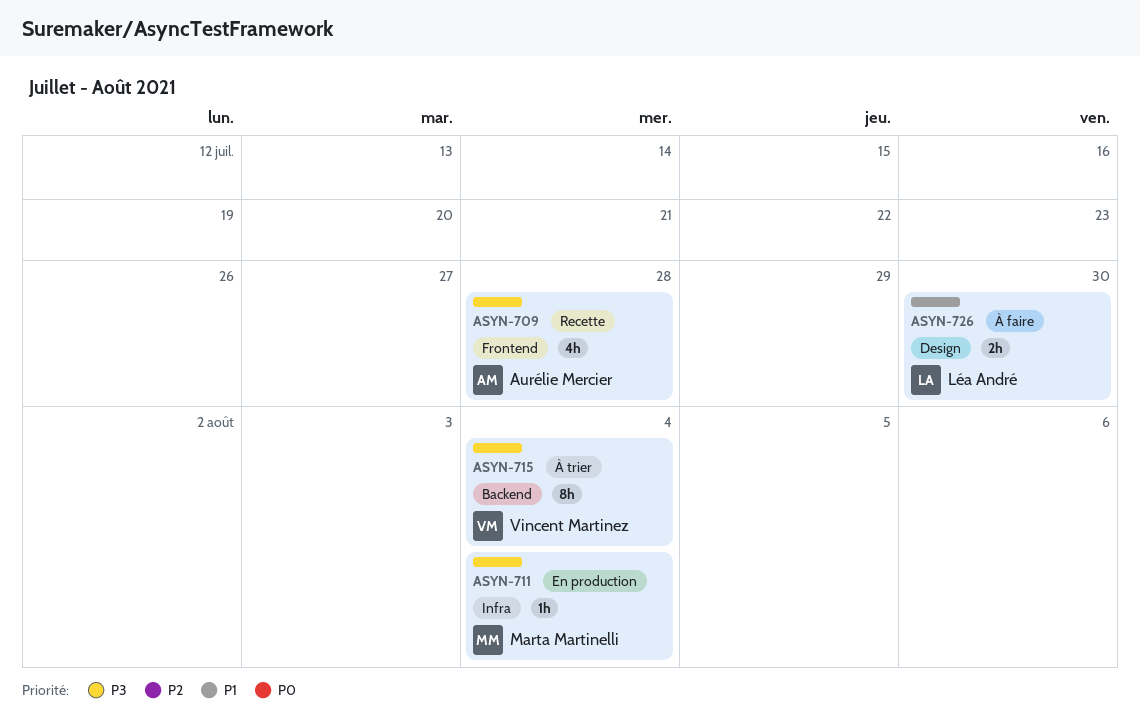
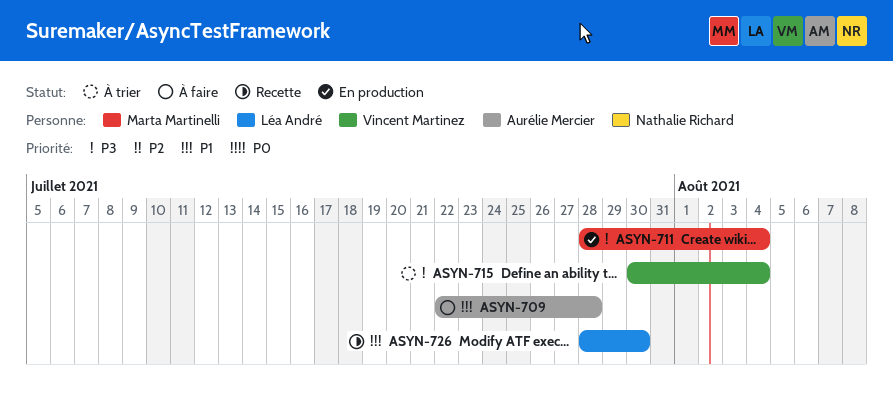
ASYN-709, status: Recette -> À faire
ASYN-709, priority: P3 -> P1
ASYN-726, status: À faire -> Recette

